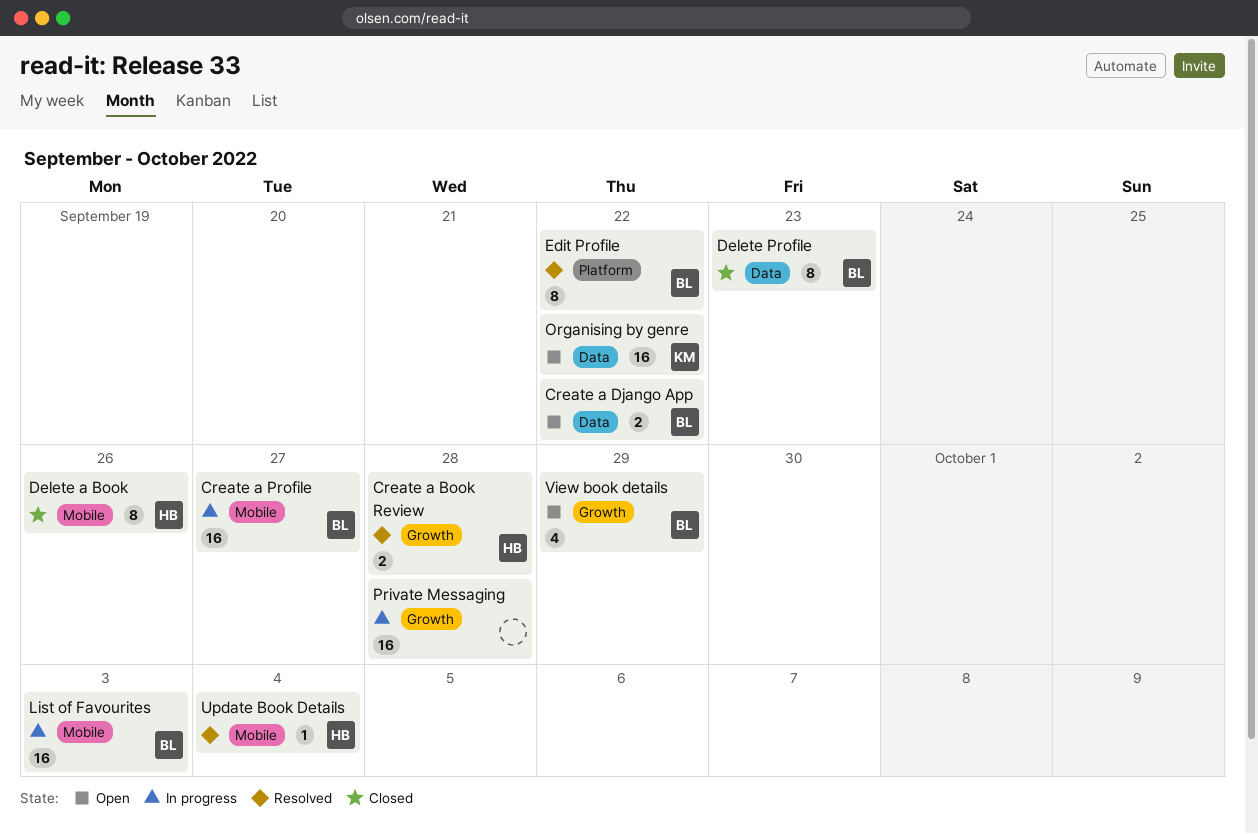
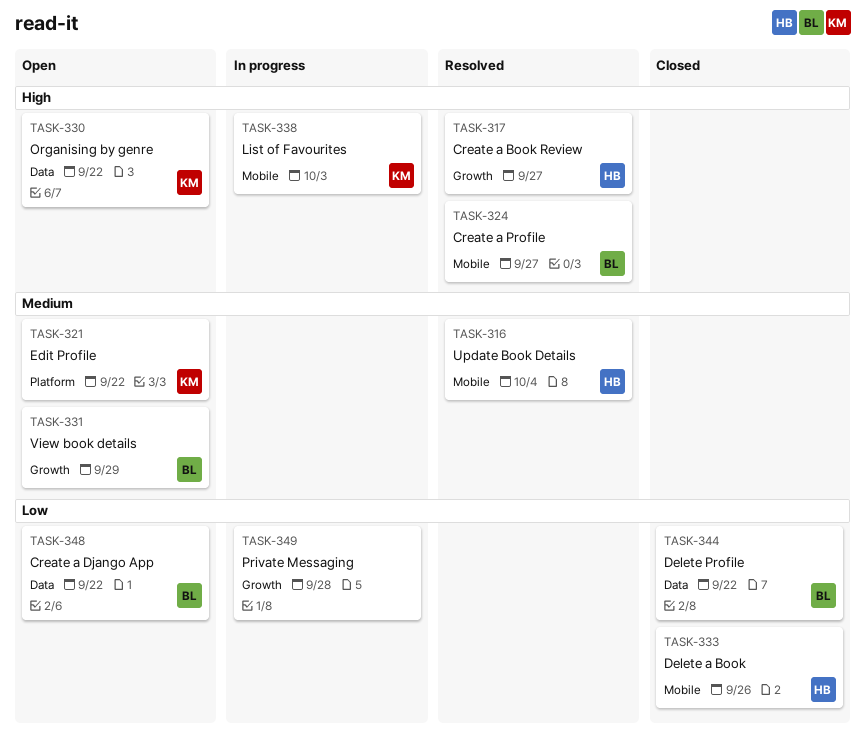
Create a Book Review, due: Sep 28 -> Sep 27
Create a Profile, status: In progress -> Resolved
Delete Profile, due: Sep 23 -> Sep 22
Edit Profile, status: Resolved -> Open
Edit Profile, owner: BL -> KM
List of Favourites, owner: BL -> KM

